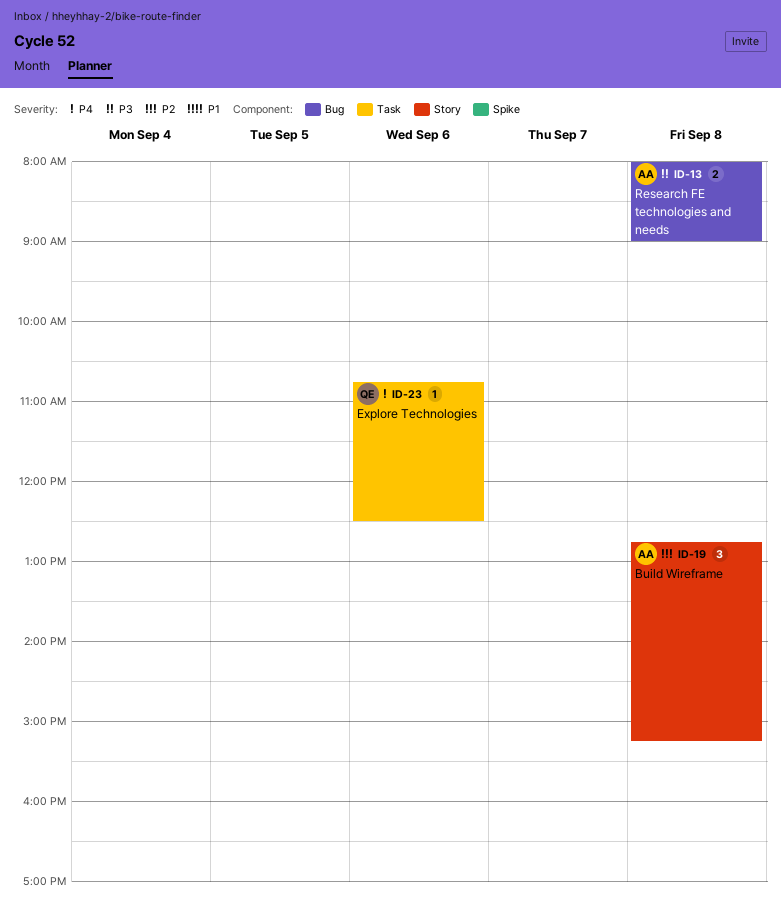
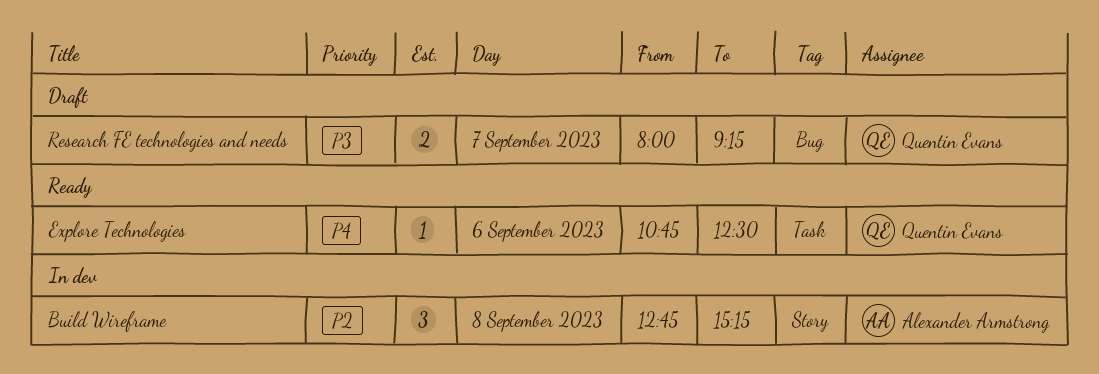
Research FE technologies and needs, owner: Alexander Armstrong -> Quentin Evans
Research FE technologies and needs, day: Sep 8 -> Sep 7
Research FE technologies and needs, ends: 09:00 -> 09:15

